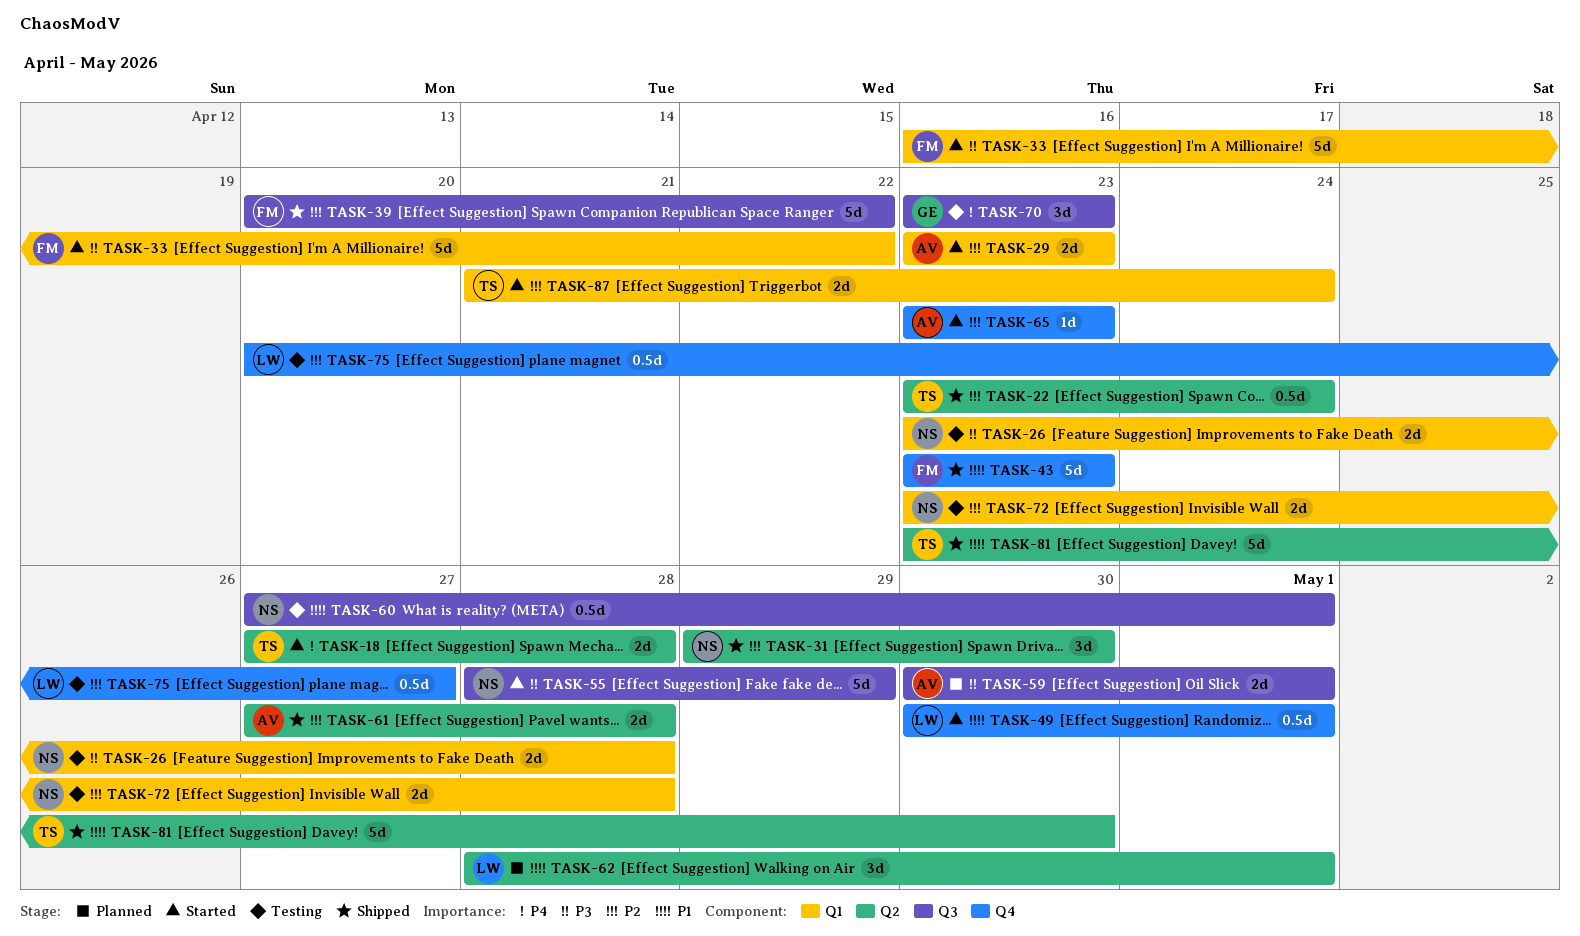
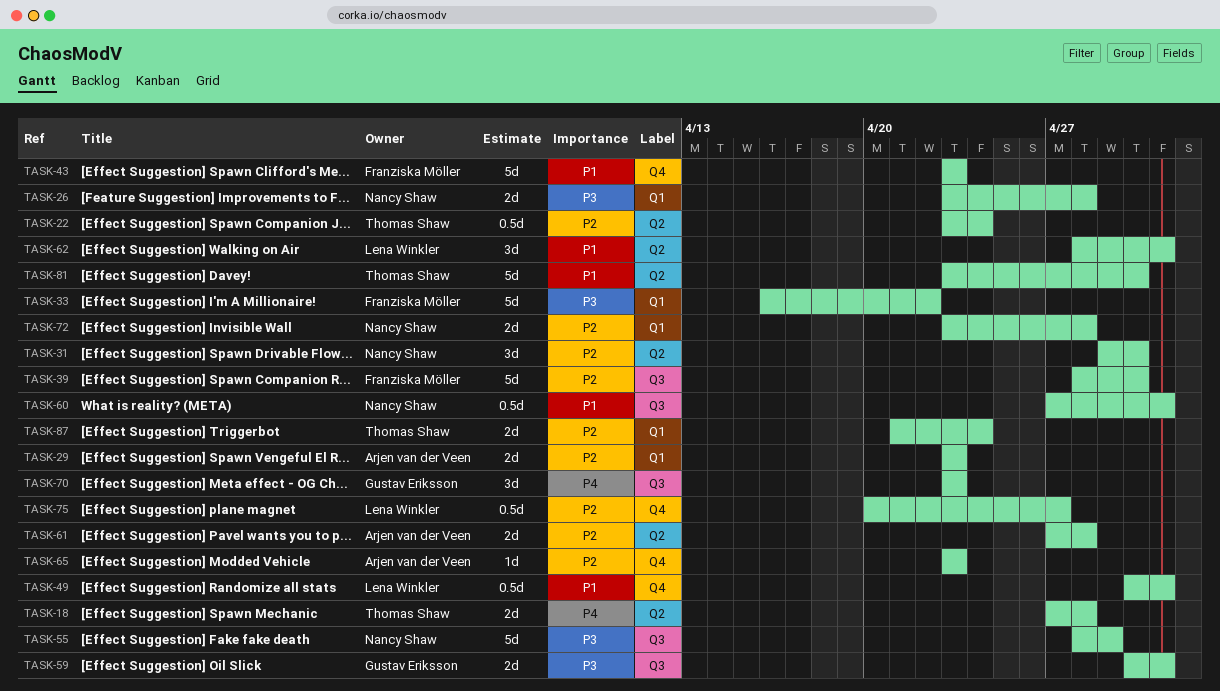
TASK-39, start: Apr 20 -> Apr 28
TASK-39, due: Apr 22 -> Apr 30
TASK-59, owner: Arjen van der Veen -> Gustav Eriksson

